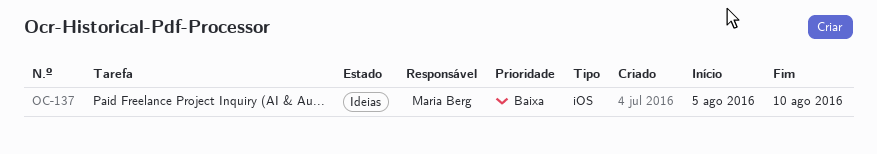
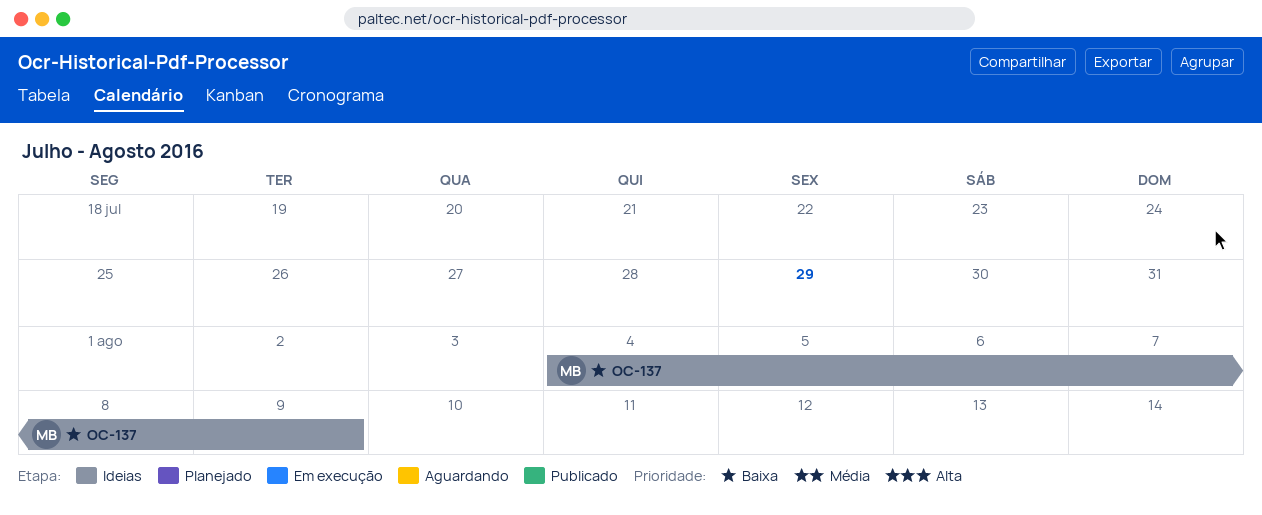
OC-137, start: Aug 5 -> Aug 4
OC-137, due: Aug 10 -> Aug 9

